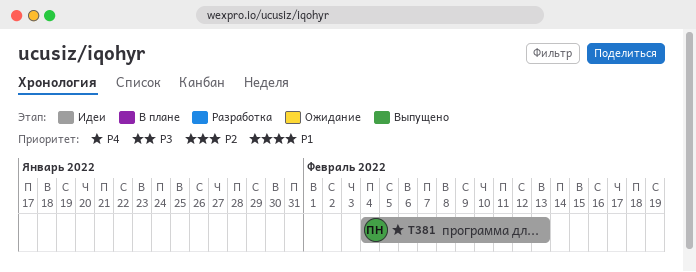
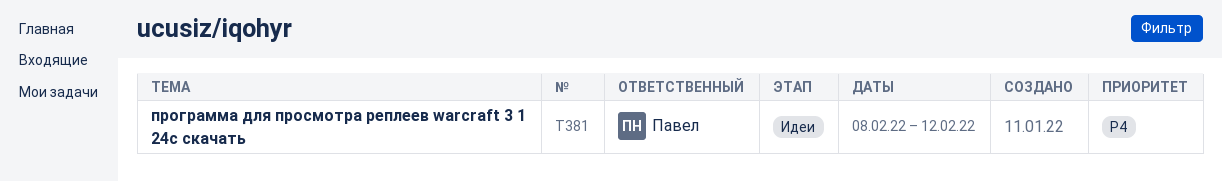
T381, start: Feb 4 -> Feb 8
T381, due: Feb 13 -> Feb 12

